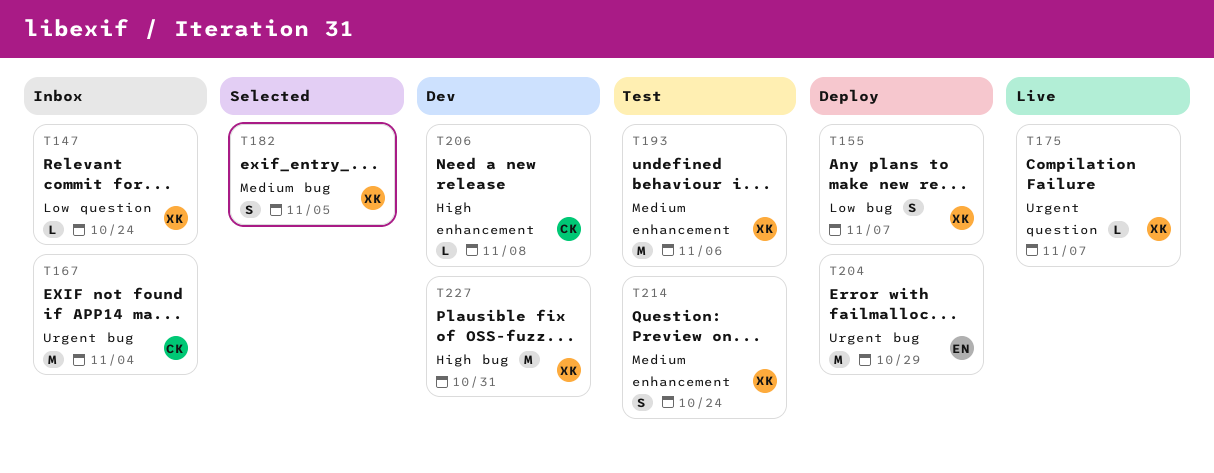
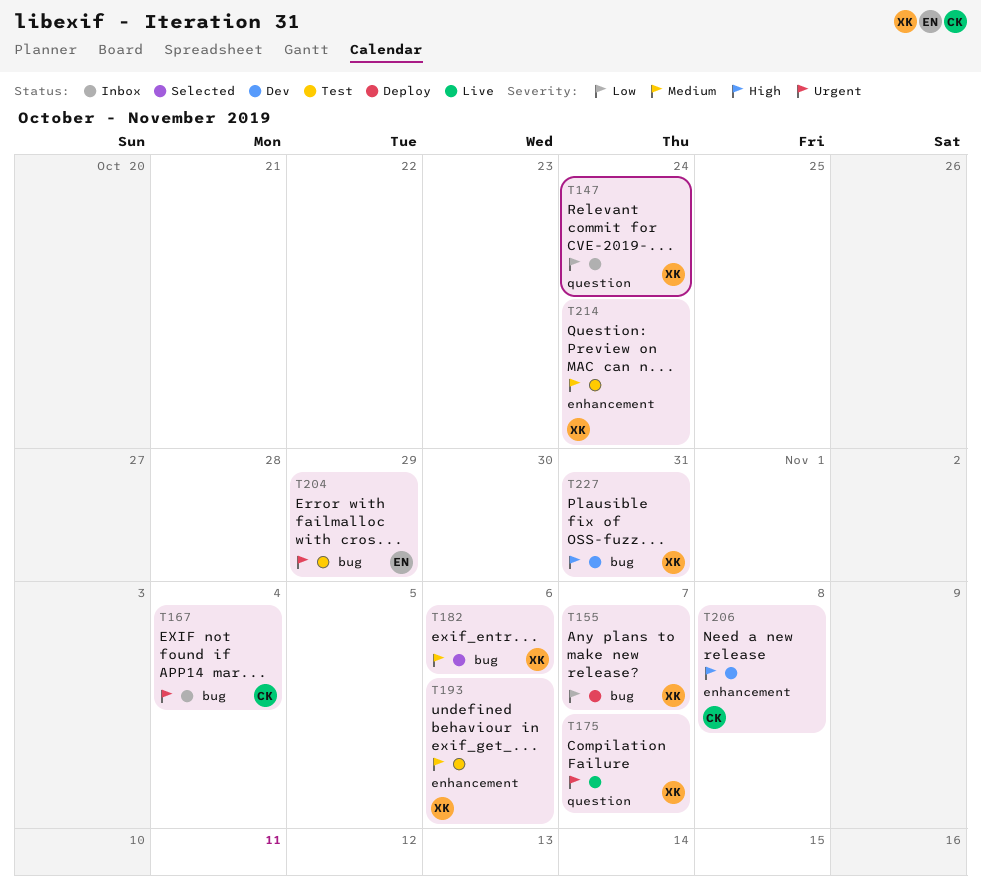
T182, due: Nov 5 -> Nov 6
T204, status: Deploy -> Test

